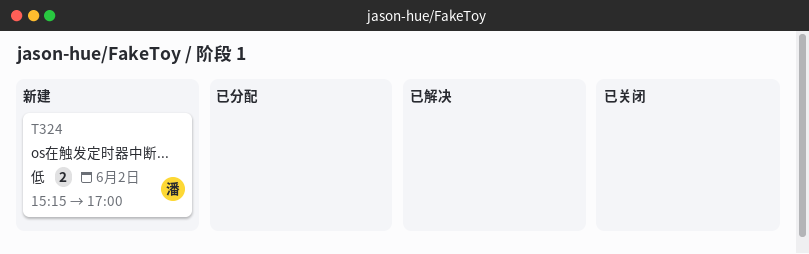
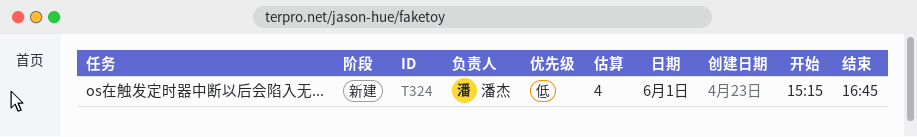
T324, estimate: 2 -> 4
T324, day: Jun 2 -> Jun 1
T324, ends: 17:00 -> 16:45

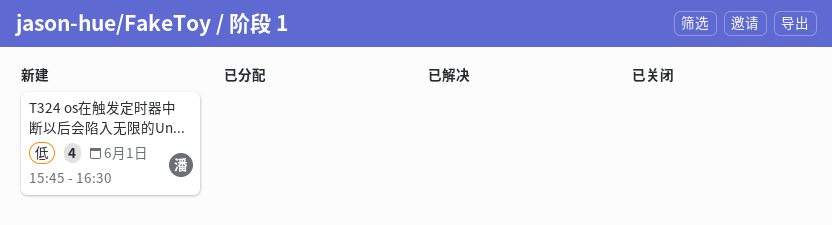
T324, begins: 15:15 -> 15:45
T324, ends: 16:45 -> 16:30

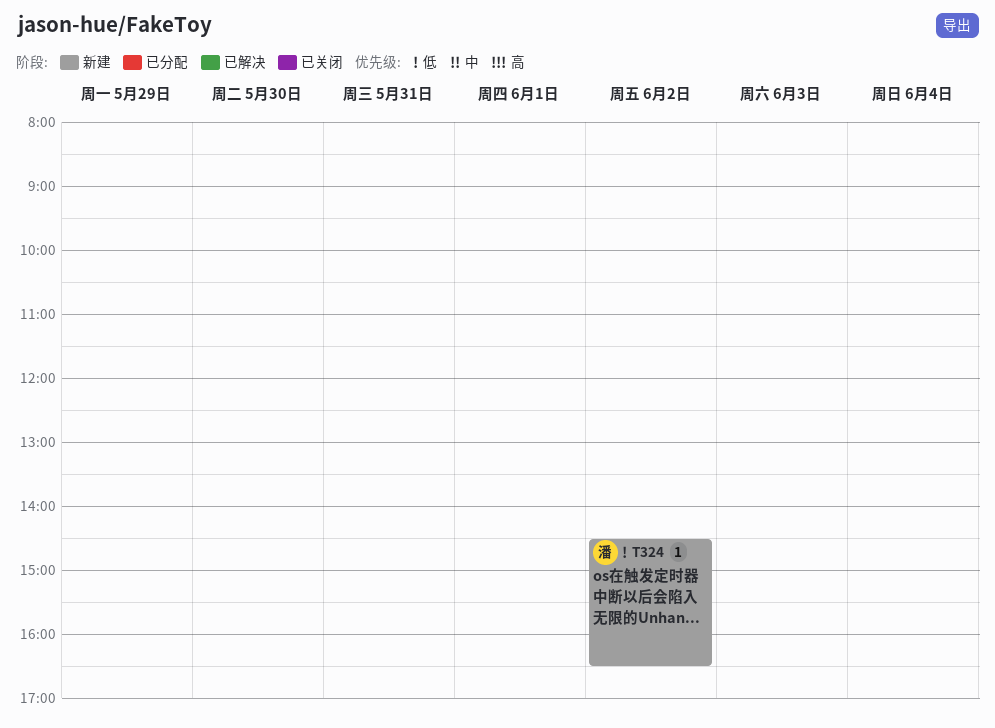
T324, estimate: 4 -> 1
T324, day: Jun 1 -> Jun 2
T324, begins: 15:45 -> 14:30

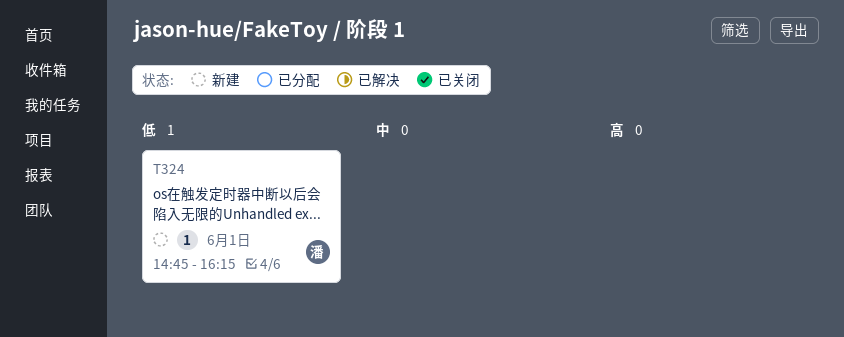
T324, day: Jun 2 -> Jun 1
T324, begins: 14:30 -> 14:45
T324, ends: 16:30 -> 16:15

